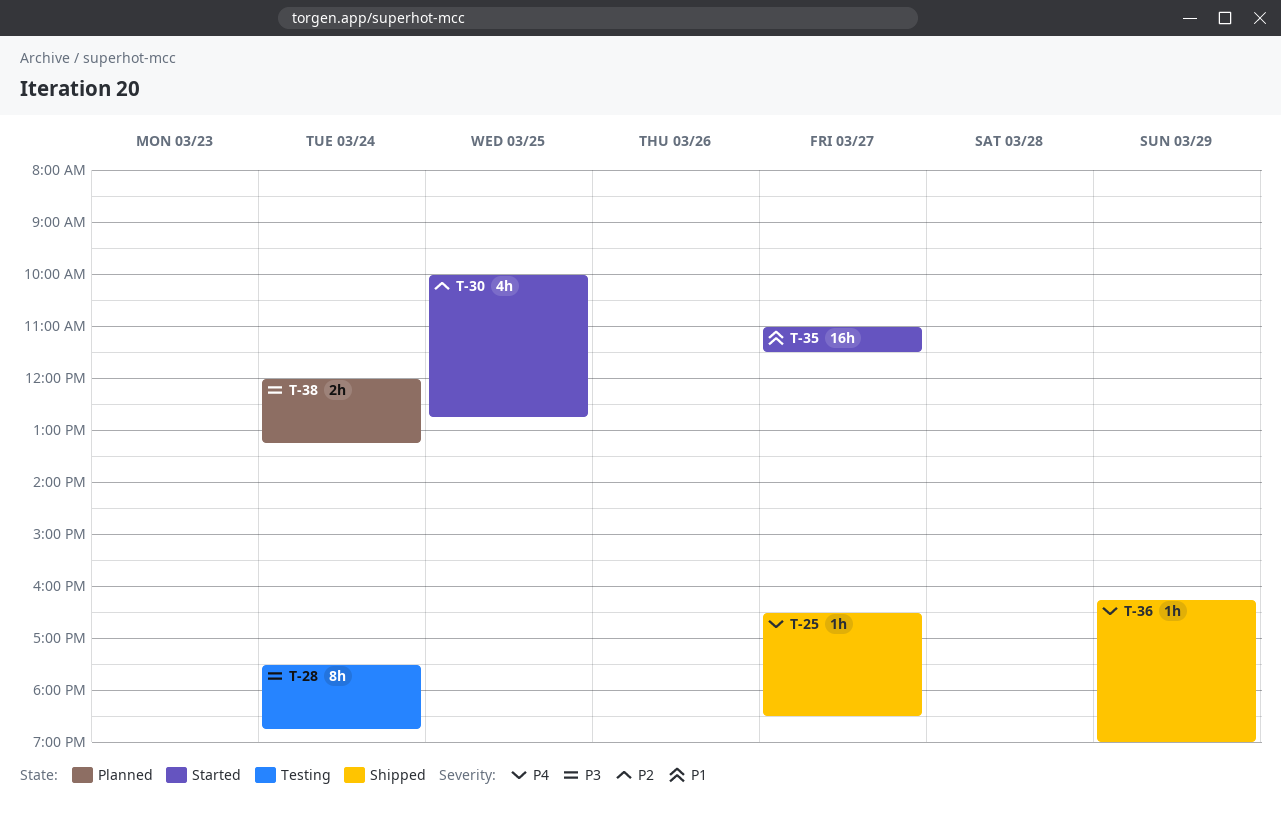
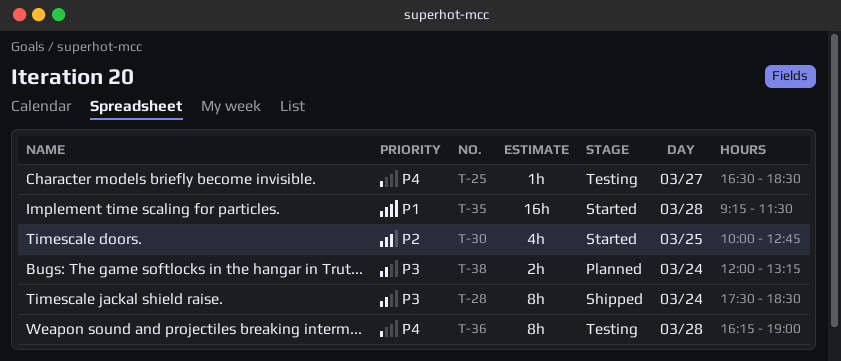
T-25, status: Shipped -> Testing
T-28, status: Testing -> Shipped
T-28, ends: 18:45 -> 18:30
T-35, day: Mar 27 -> Mar 28
T-35, begins: 11:00 -> 09:15
T-36, status: Shipped -> Testing
T-36, estimate: 1h -> 8h
T-36, day: Mar 29 -> Mar 28

